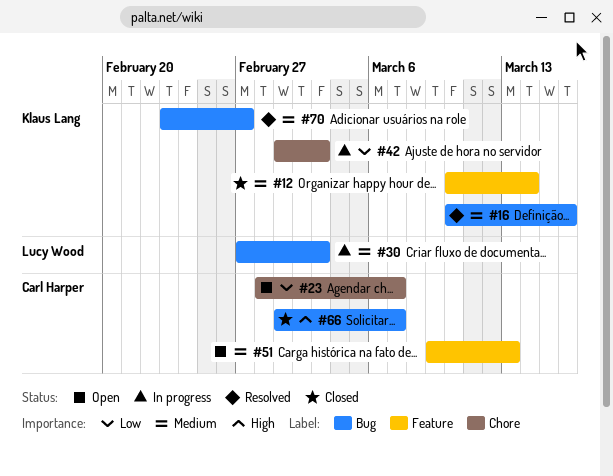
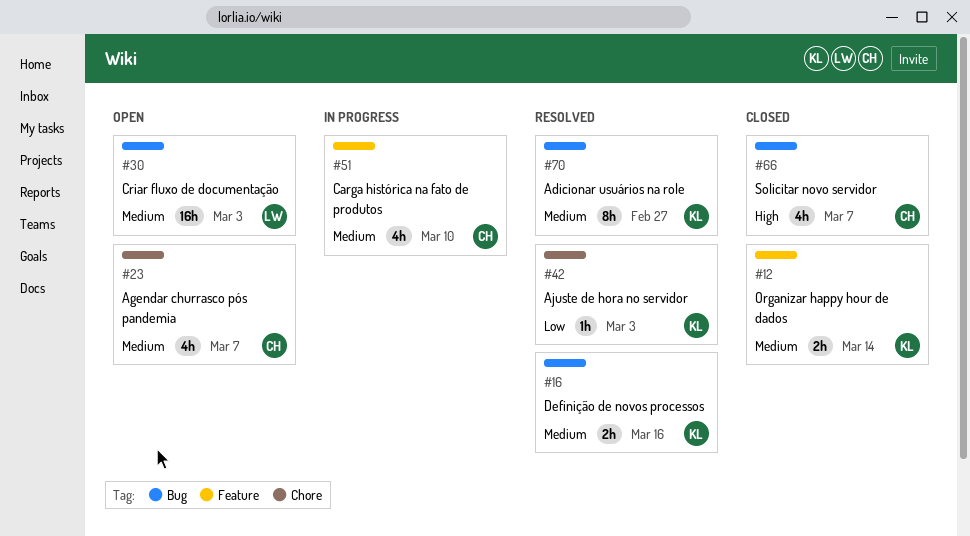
#23, priority: Low -> Medium
#30, status: In progress -> Open
#42, status: In progress -> Resolved
#51, status: Open -> In progress
#51, due: Mar 13 -> Mar 10

